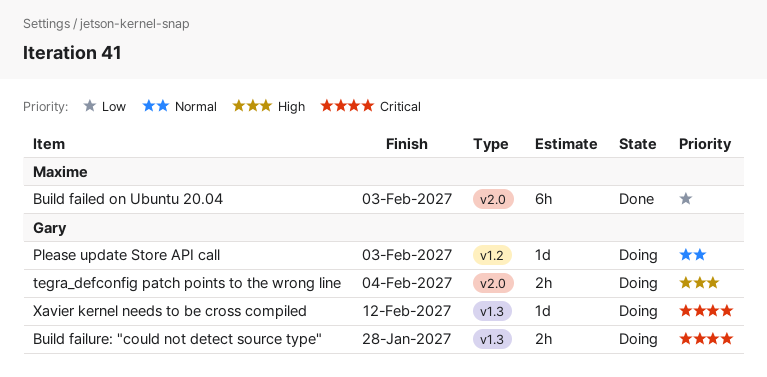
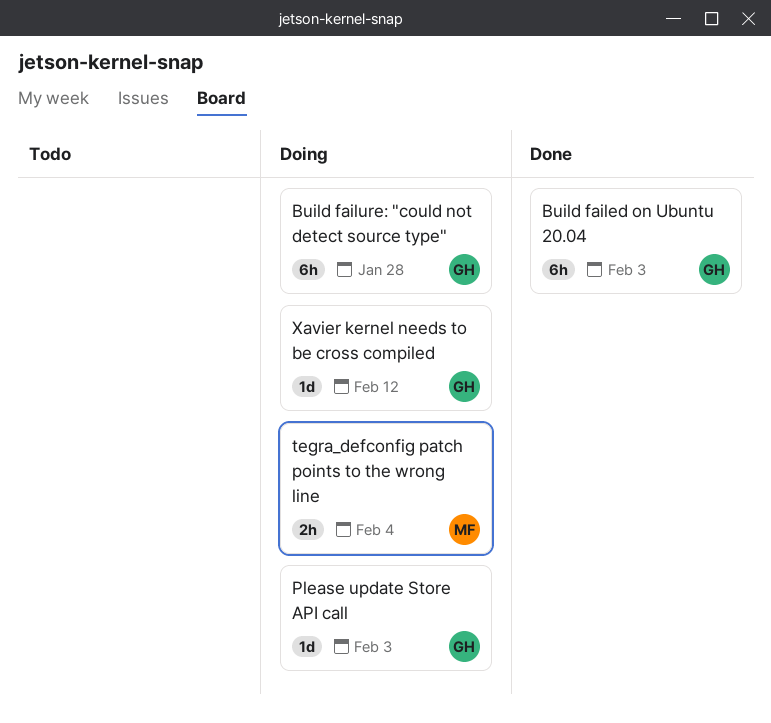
Build failed on Ubuntu 20.04, owner: Maxime -> Gary
Build failure: "could not detect source type", estimate: 2h -> 6h
tegra_defconfig patch points to the wrong line, owner: Gary -> Maxime

